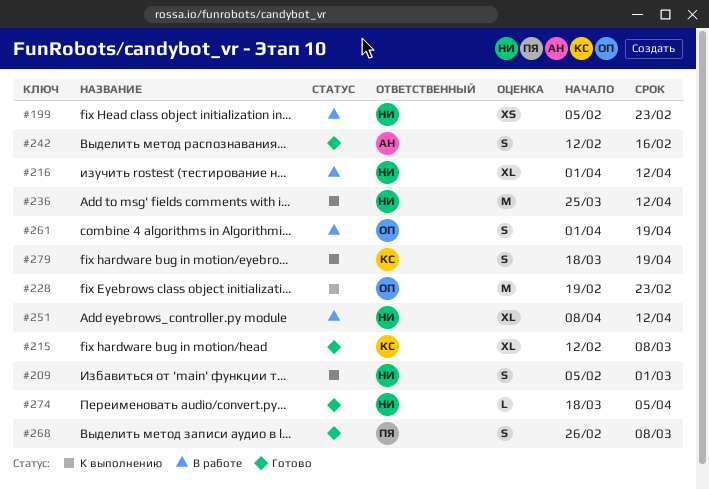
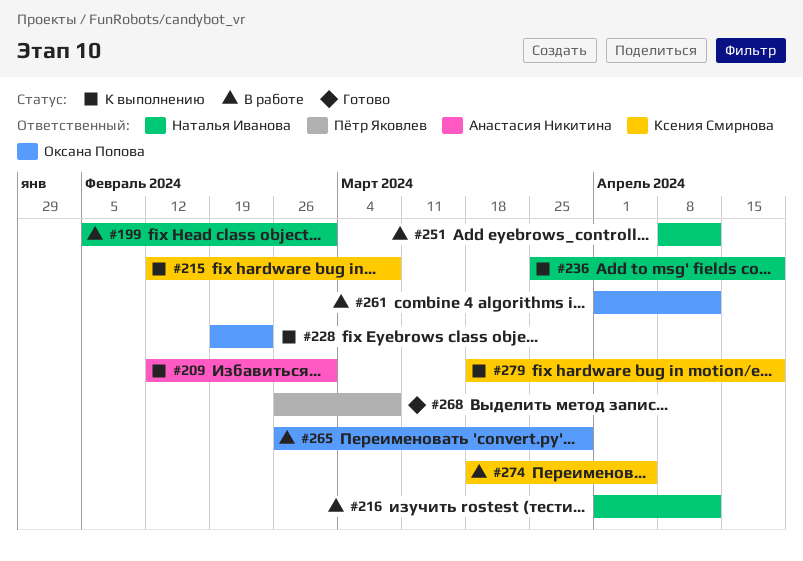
#199, due: Feb 23 -> Mar 1
#209, owner: Наталья Иванова -> Анастасия Никитина
#209, start: Feb 5 -> Feb 12
#215, status: Готово -> К выполнению
#236, due: Apr 12 -> Apr 19
#242: present -> none
#261, due: Apr 19 -> Apr 12
#265: none -> present
#274, status: Готово -> В работе
#274, owner: Наталья Иванова -> Ксения Смирнова

